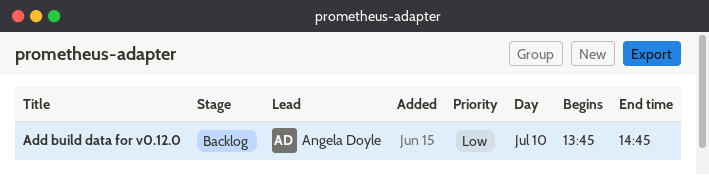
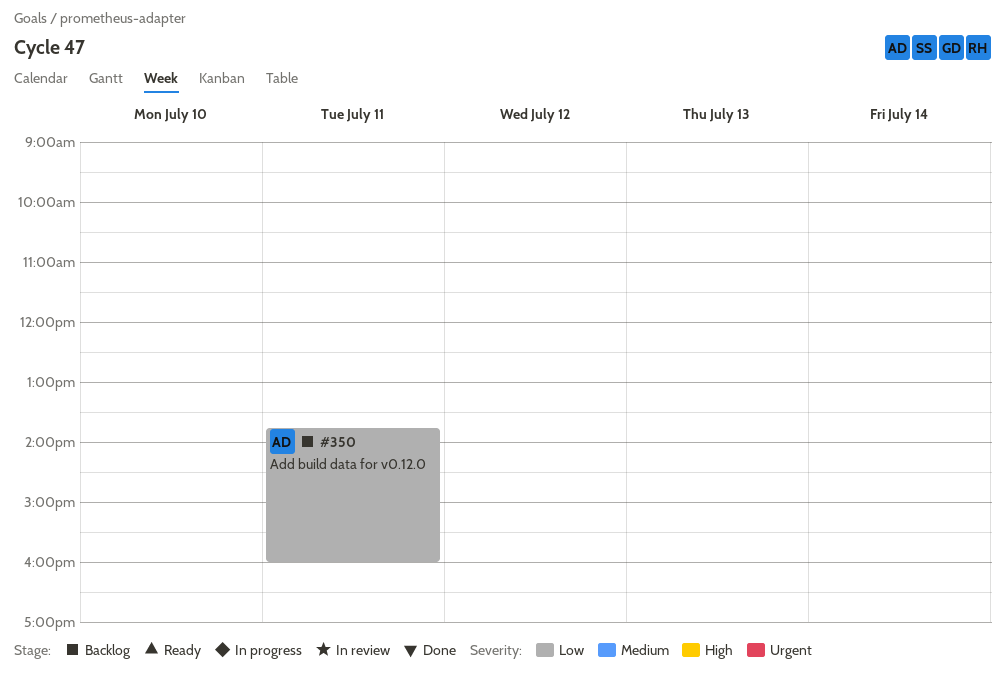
Add build data for v0.12.0, day: Jul 10 -> Jul 11
Add build data for v0.12.0, ends: 14:45 -> 16:00

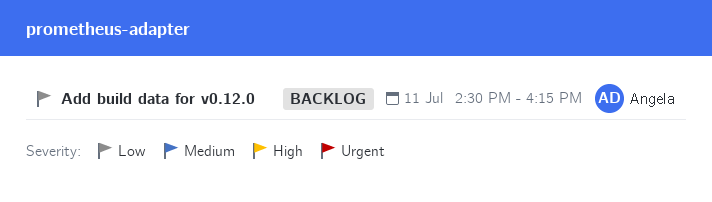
Add build data for v0.12.0, begins: 13:45 -> 14:30
Add build data for v0.12.0, ends: 16:00 -> 16:15

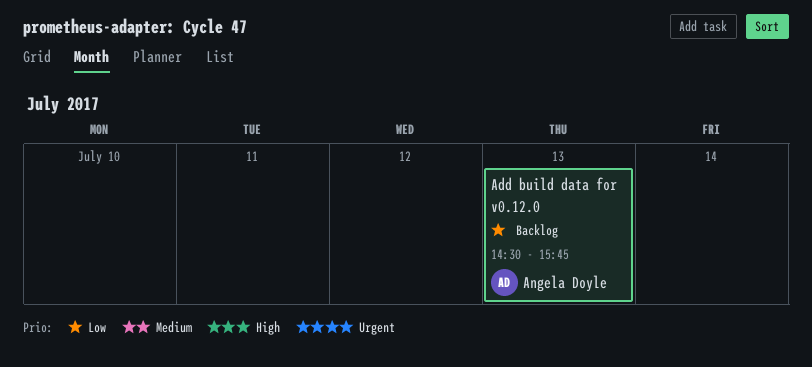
Add build data for v0.12.0, day: Jul 11 -> Jul 13
Add build data for v0.12.0, ends: 16:15 -> 15:45

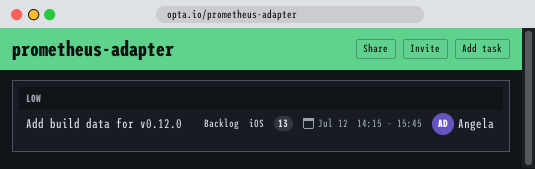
Add build data for v0.12.0, day: Jul 13 -> Jul 12
Add build data for v0.12.0, begins: 14:30 -> 14:15

